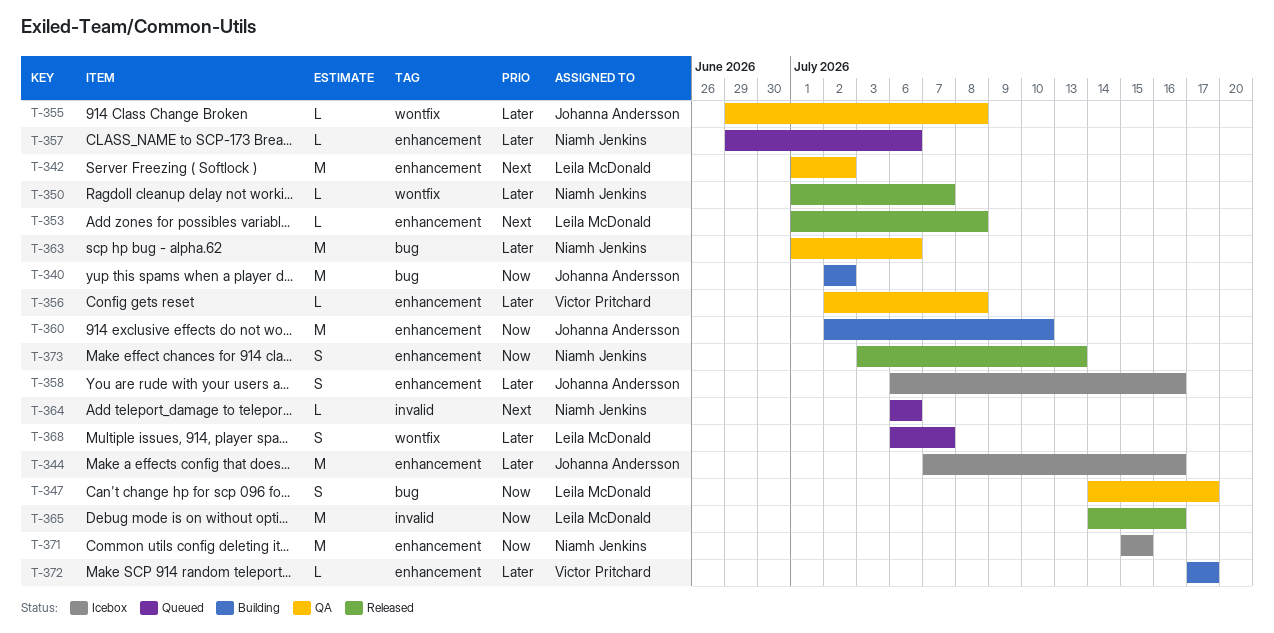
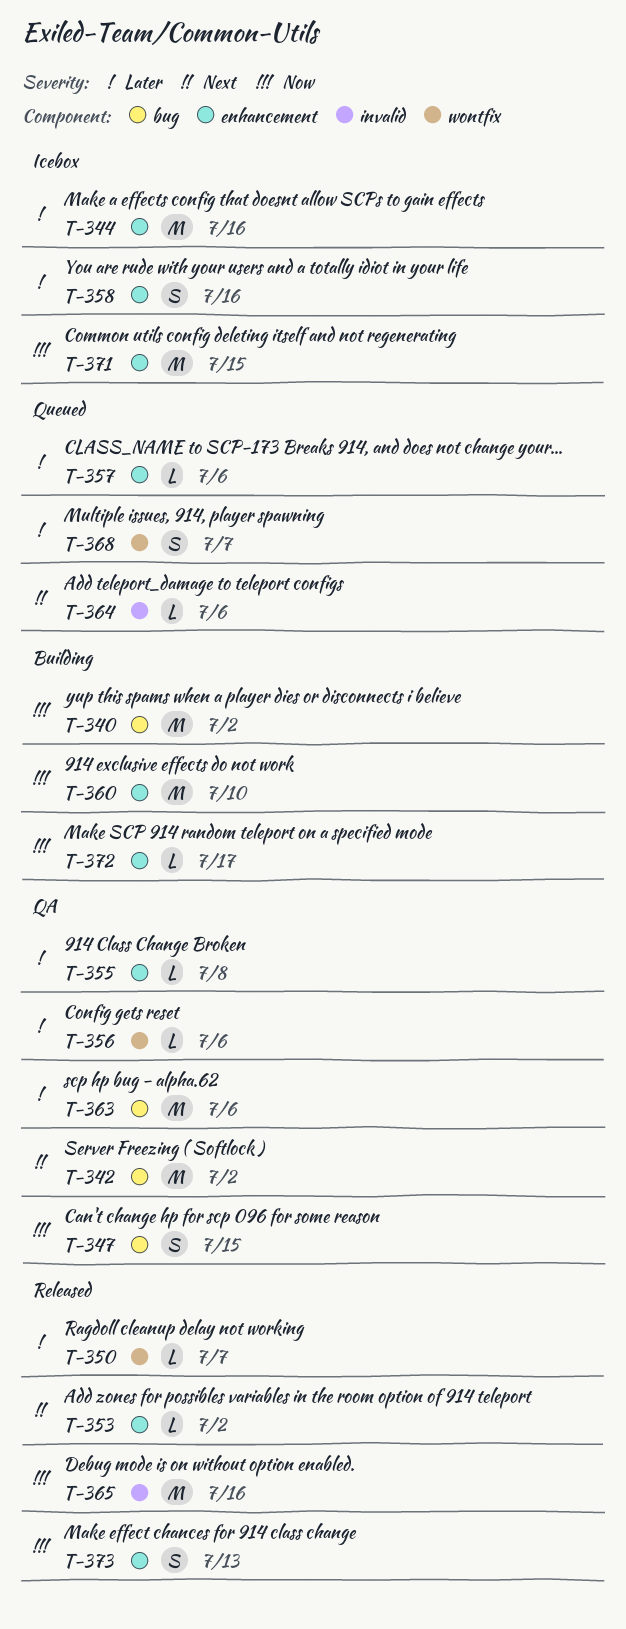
T-342, label: enhancement -> bug
T-347, due: Jul 17 -> Jul 15
T-353, due: Jul 8 -> Jul 2
T-355, label: wontfix -> enhancement
T-356, label: enhancement -> wontfix
T-356, due: Jul 8 -> Jul 6
T-372, priority: Later -> Now

